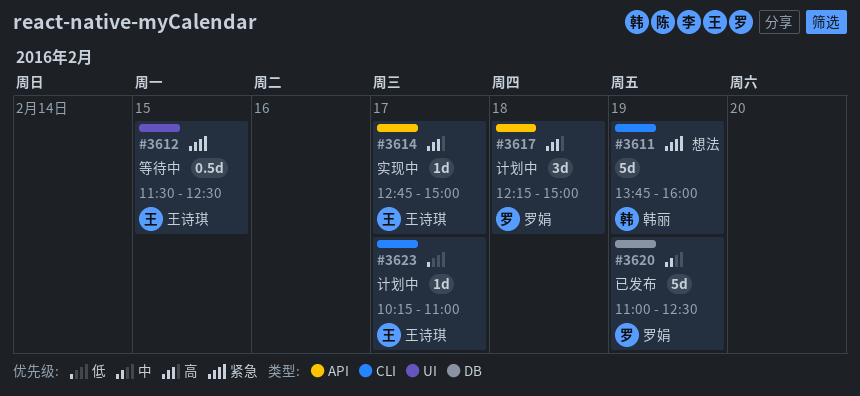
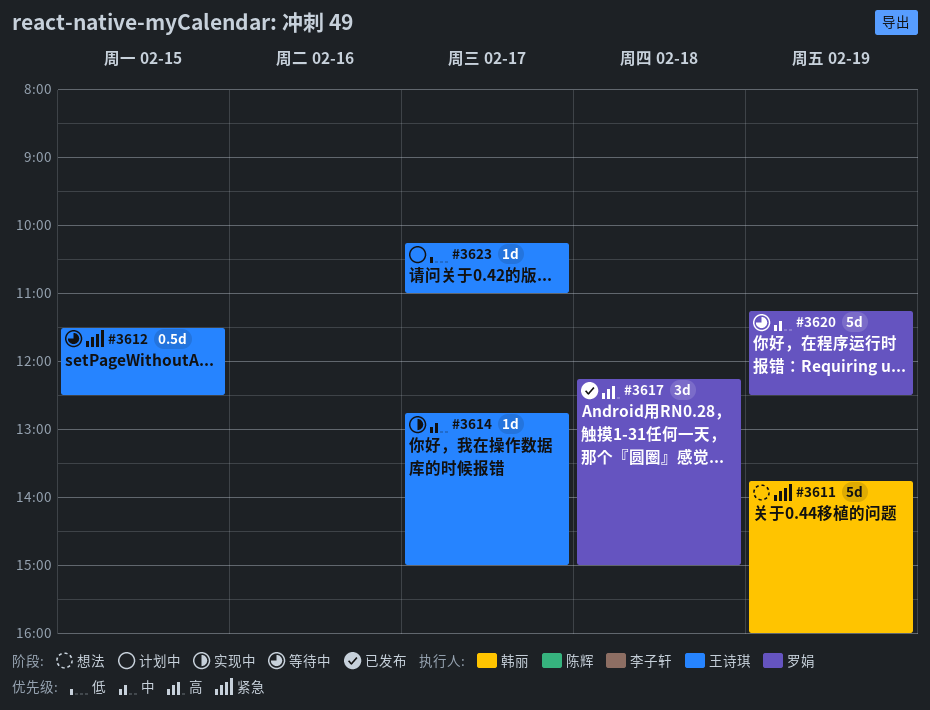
#3614, priority: 高 -> 中
#3617, status: 计划中 -> 已发布
#3620, status: 已发布 -> 等待中
#3620, begins: 11:00 -> 11:15

